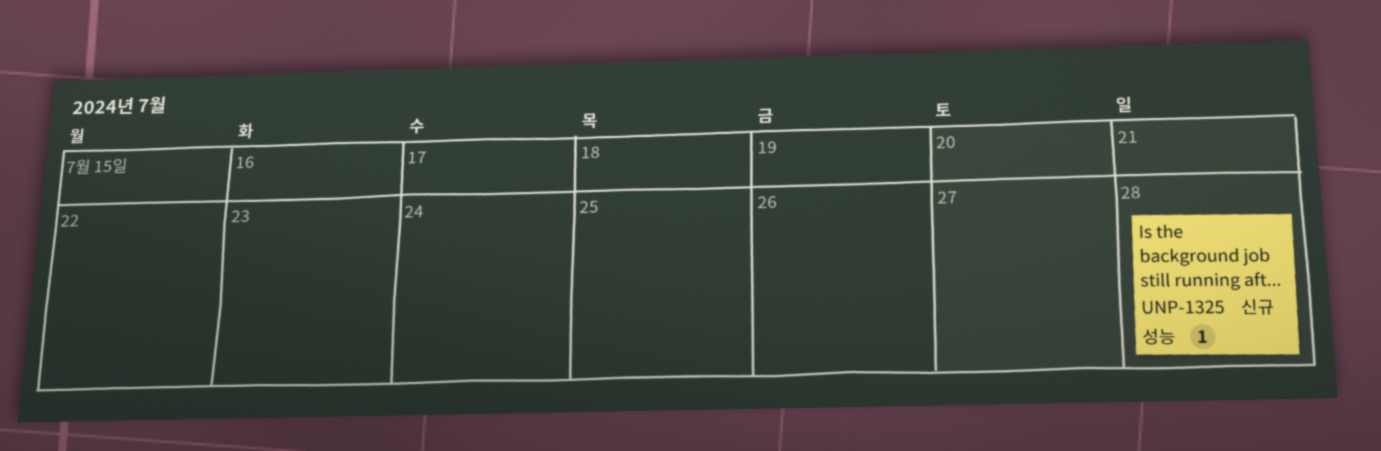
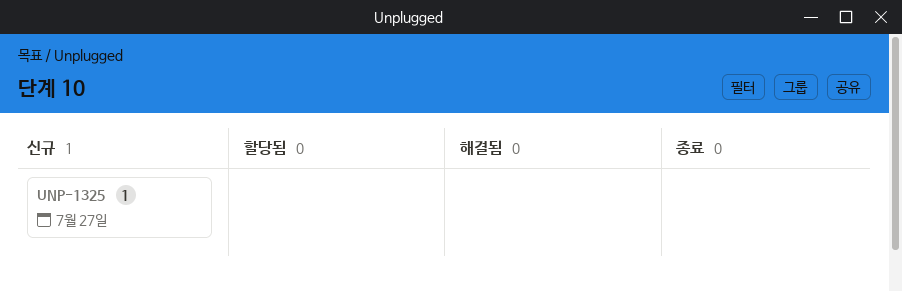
UNP-1325, due: Jul 28 -> Jul 27

